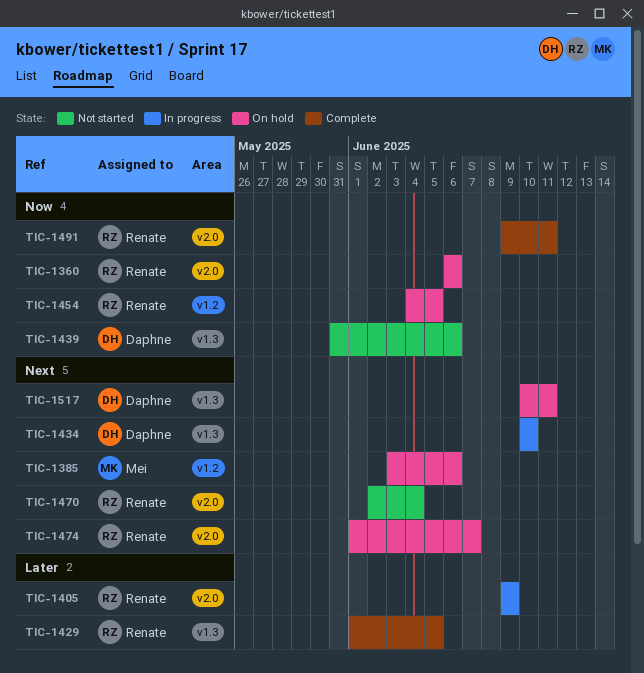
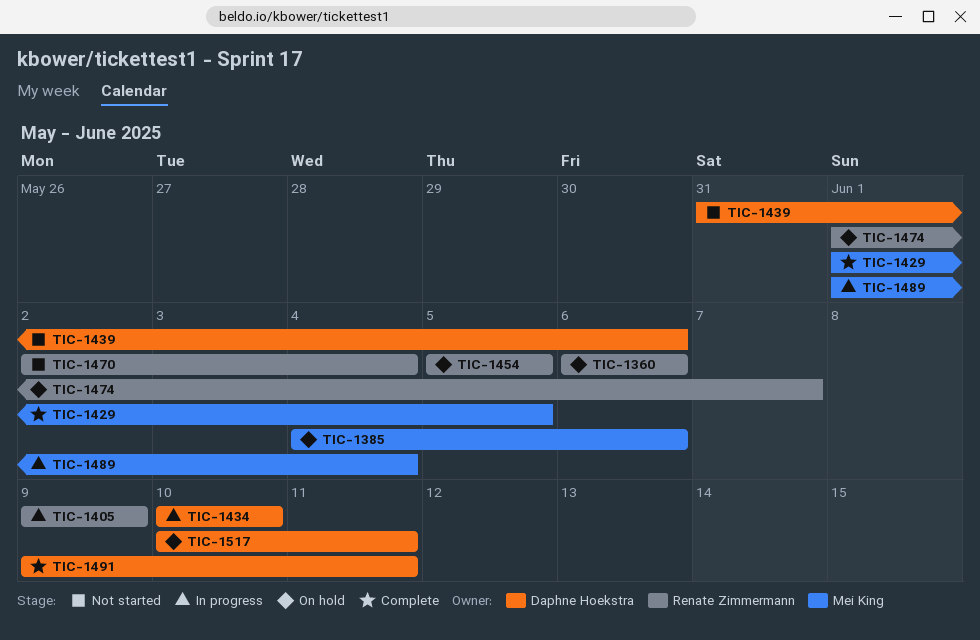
TIC-1385, start: Jun 3 -> Jun 4
TIC-1429, owner: Renate Zimmermann -> Mei King
TIC-1454, start: Jun 4 -> Jun 5
TIC-1489: none -> present
TIC-1491, owner: Renate Zimmermann -> Daphne Hoekstra

